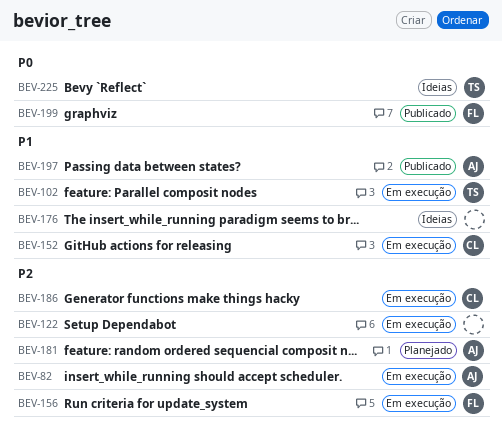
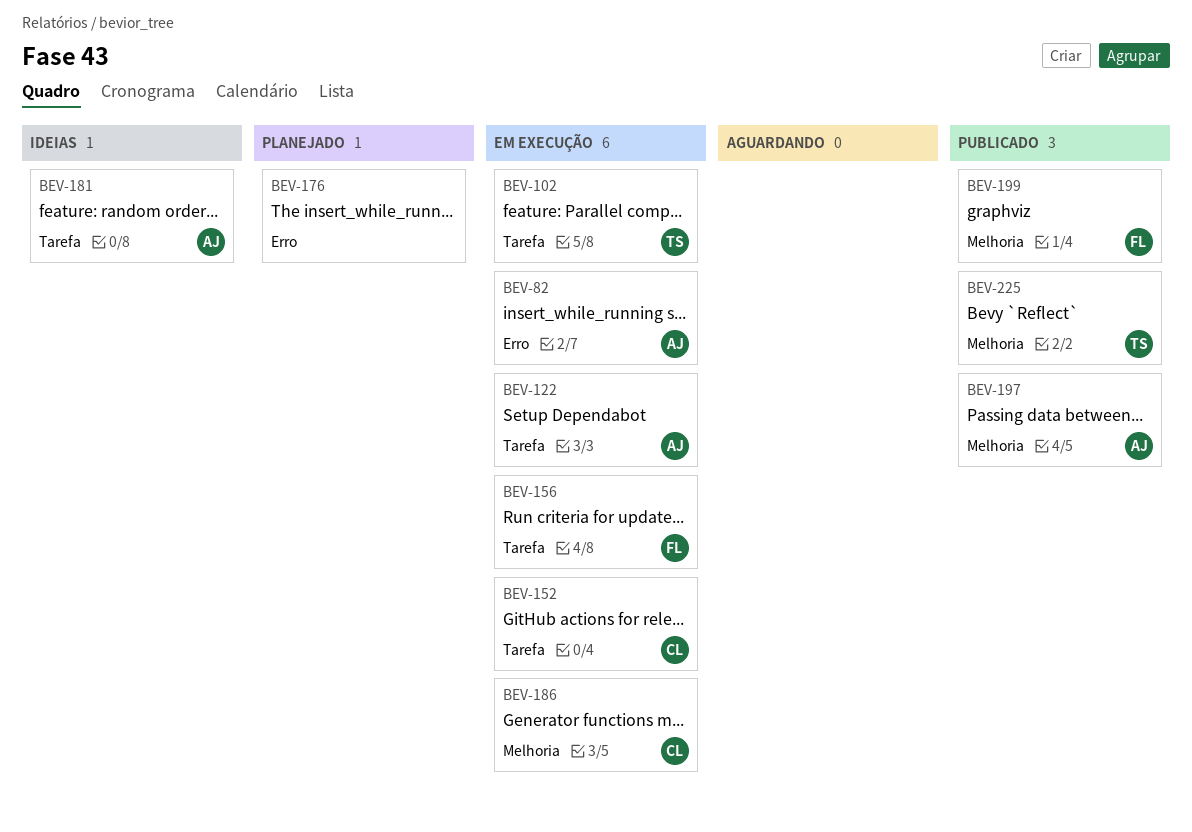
BEV-122, owner: none -> AJ
BEV-176, status: Ideias -> Planejado
BEV-181, status: Planejado -> Ideias
BEV-225, status: Ideias -> Publicado

